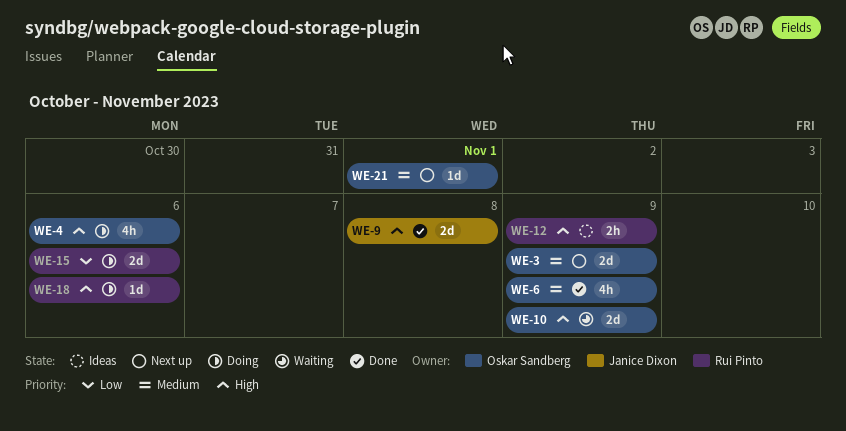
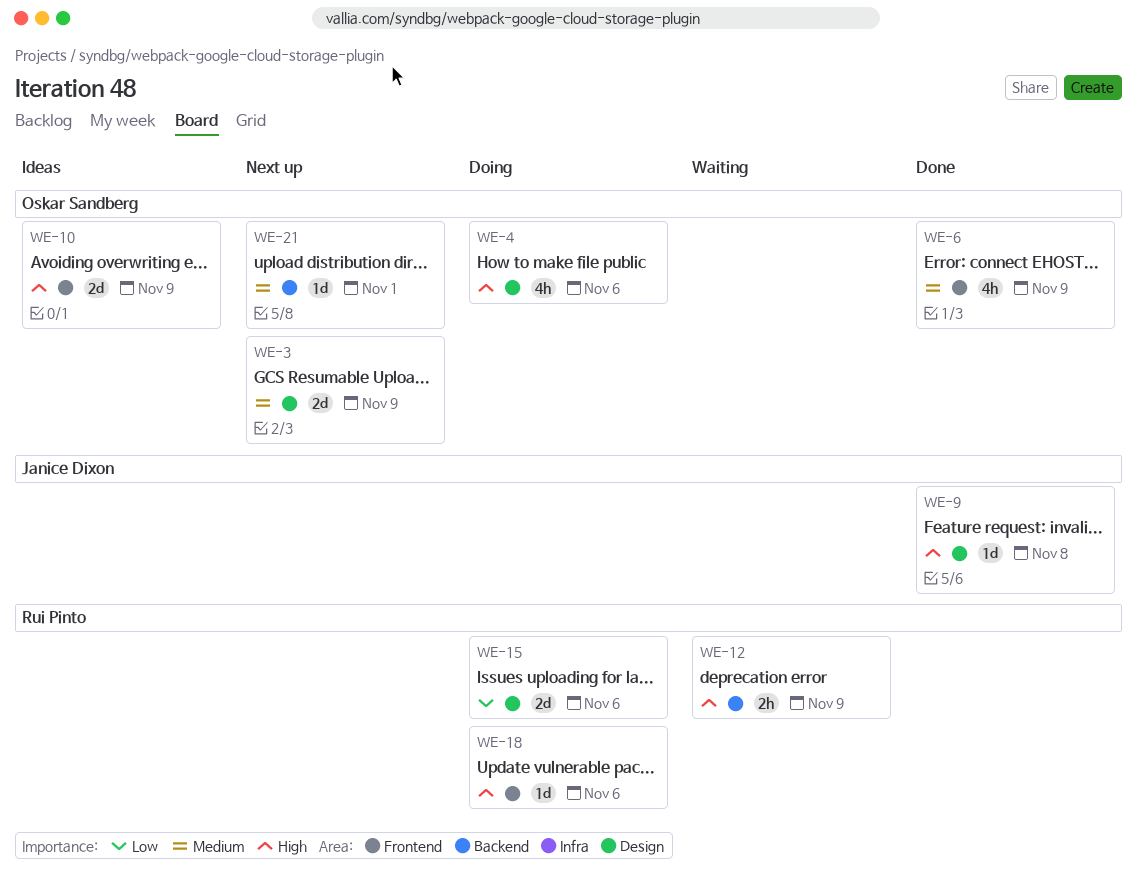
WE-9, estimate: 2d -> 1d
WE-10, status: Waiting -> Ideas
WE-12, status: Ideas -> Waiting

